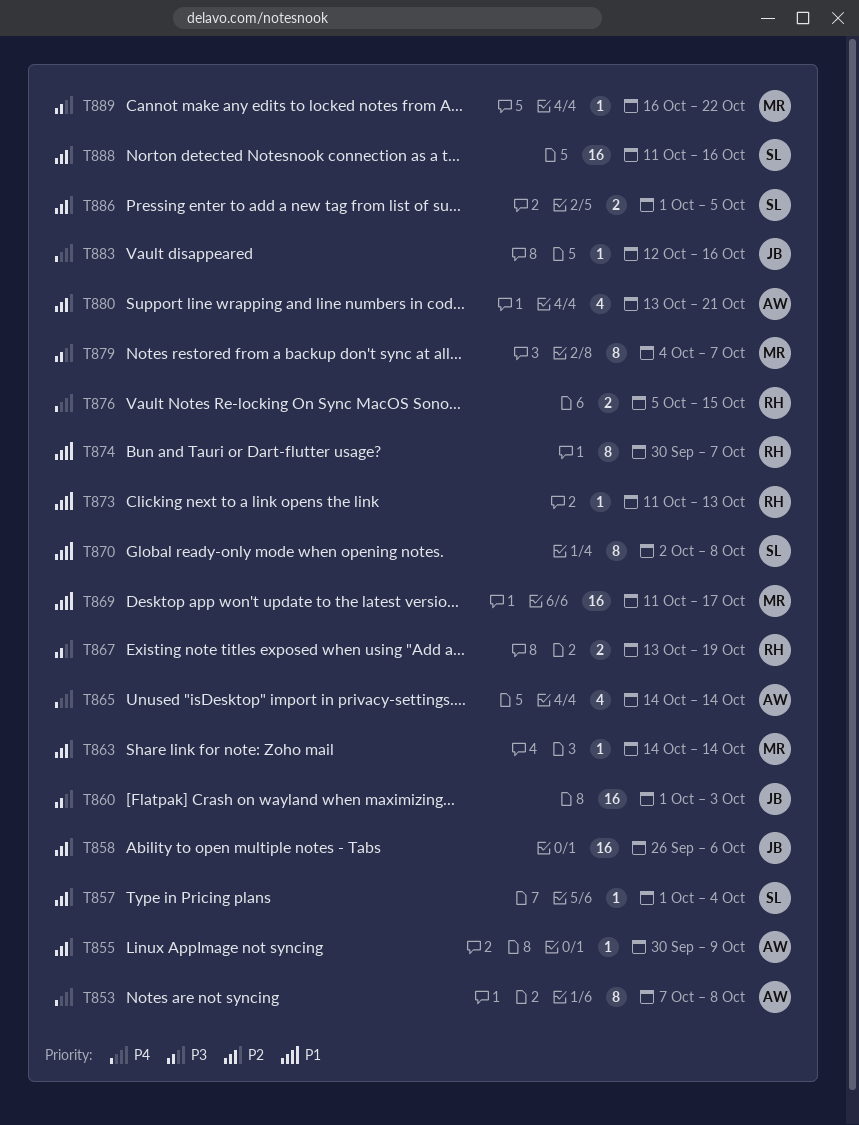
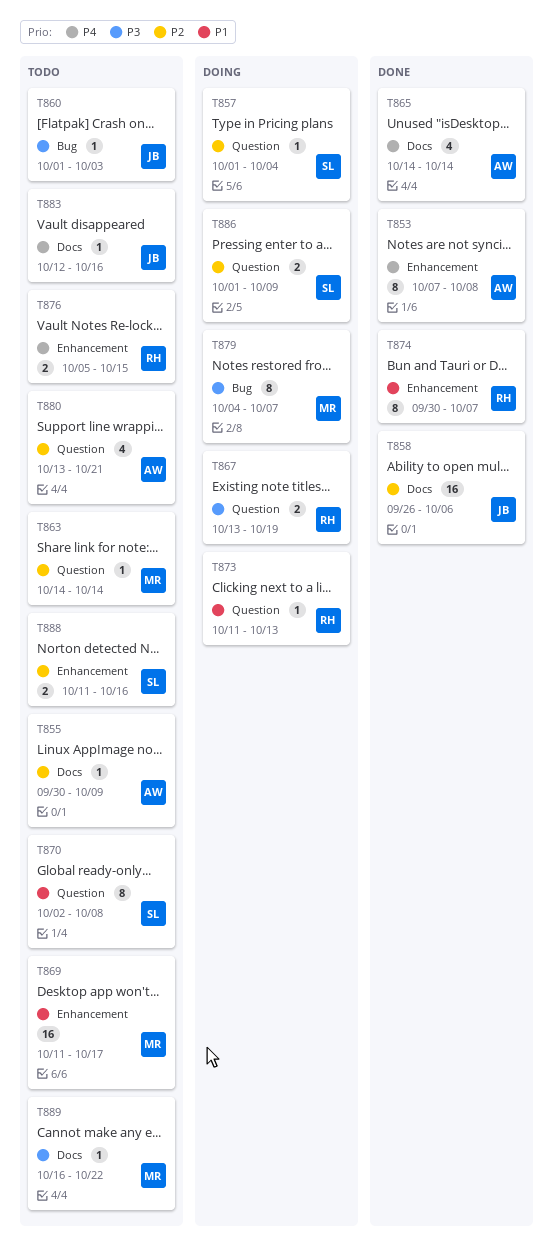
T860, estimate: 16 -> 1
T886, due: Oct 5 -> Oct 9
T888, estimate: 16 -> 2

